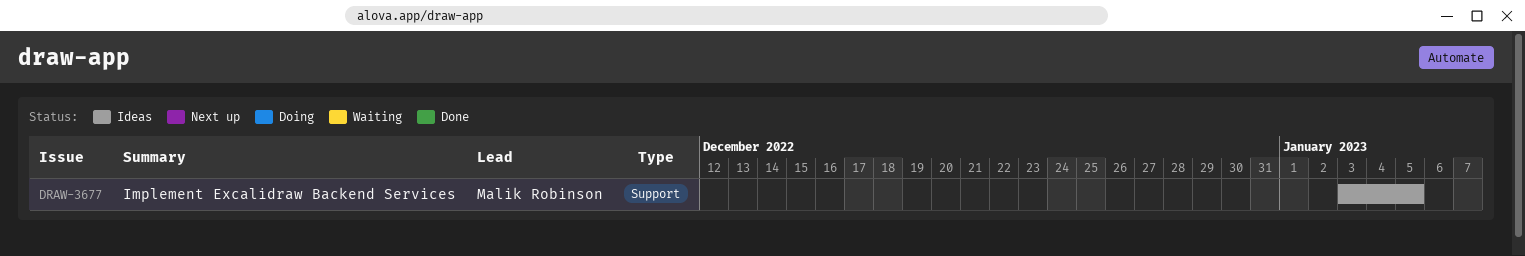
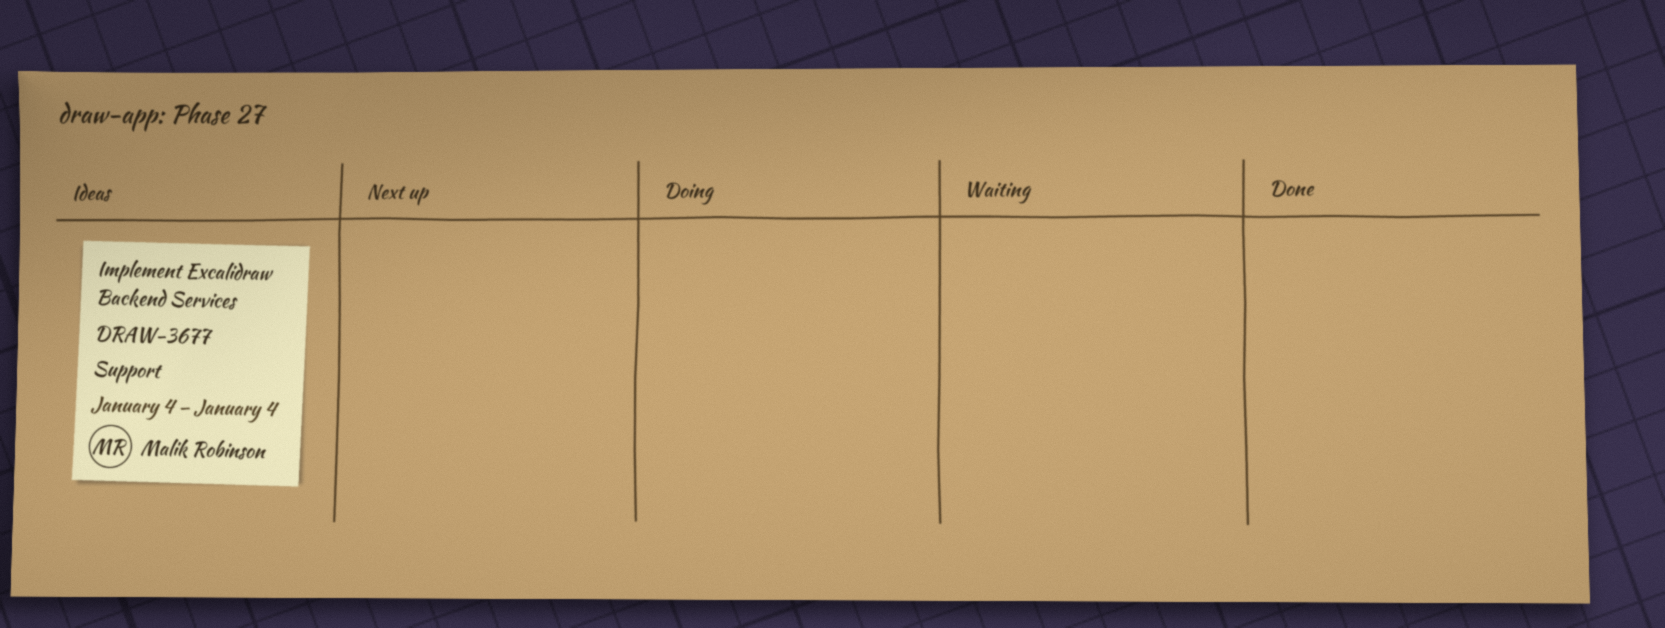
DRAW-3677, start: Jan 3 -> Jan 4
DRAW-3677, due: Jan 5 -> Jan 4

